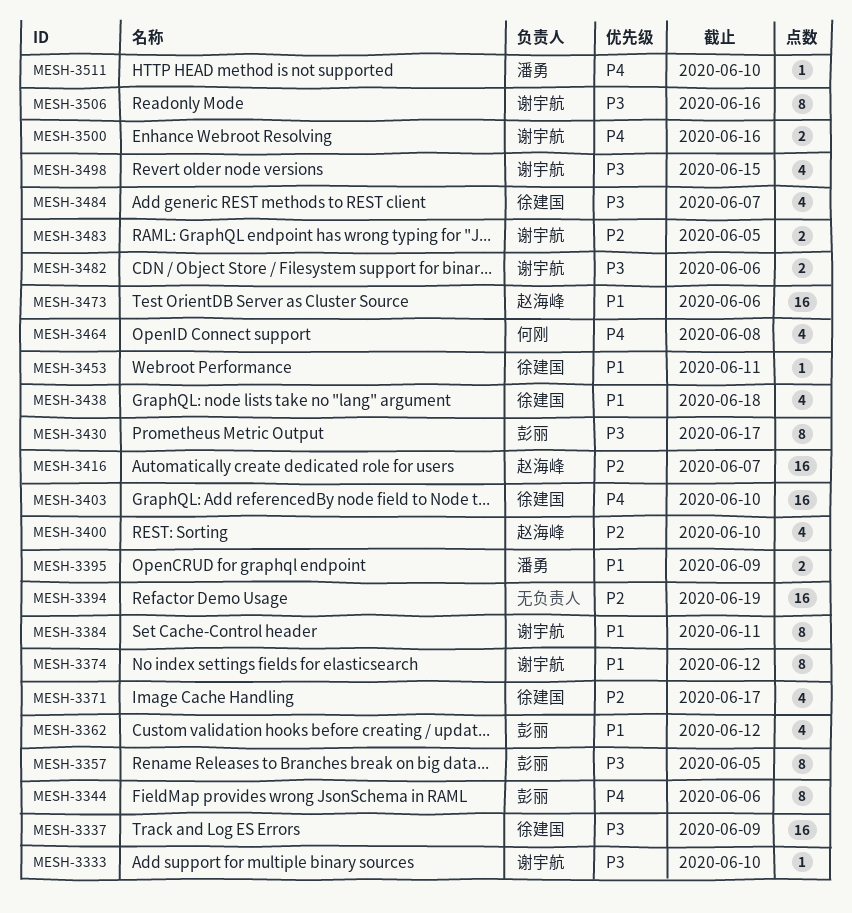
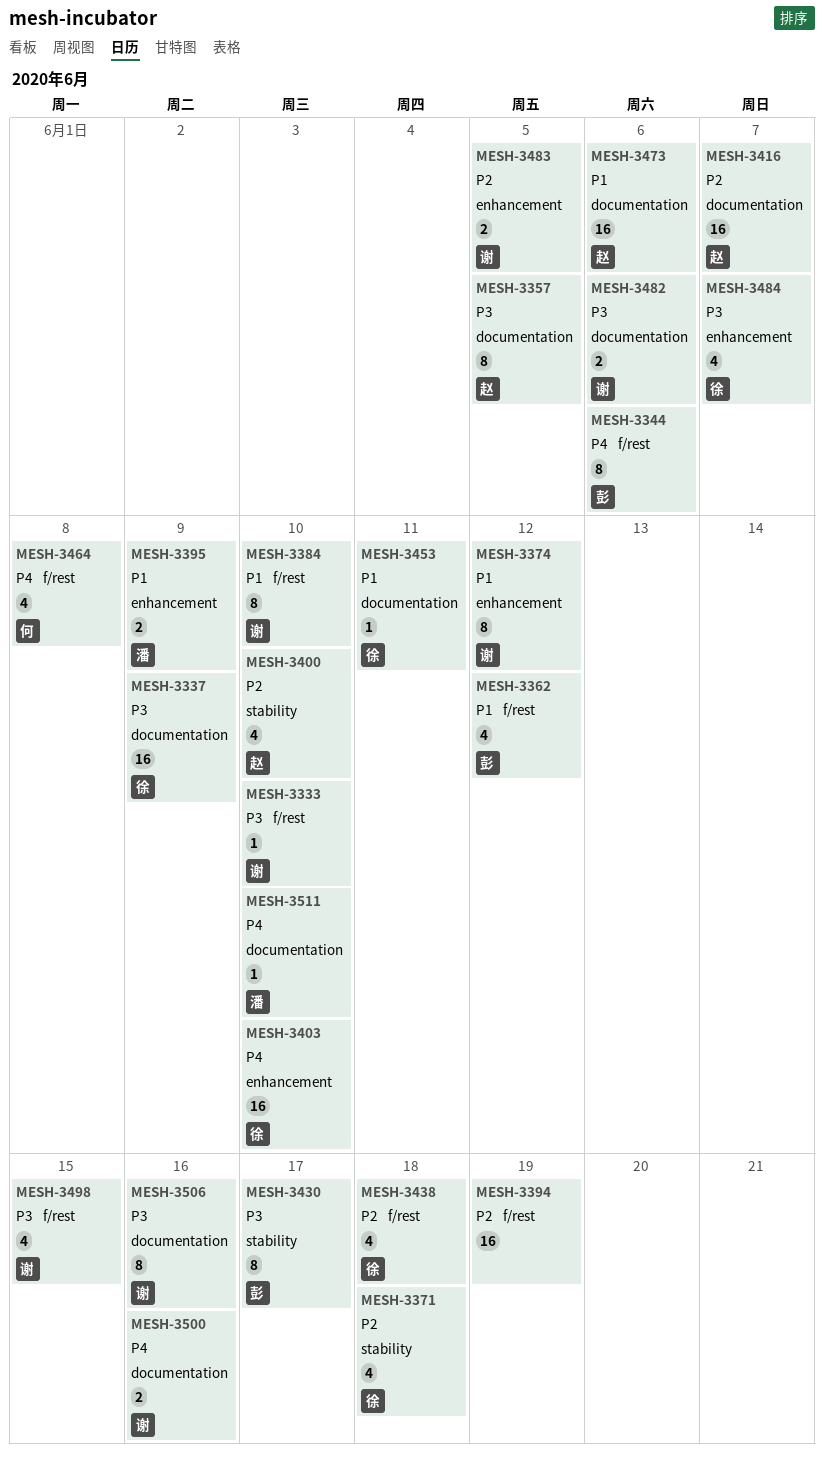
MESH-3357, owner: 彭丽 -> 赵海峰
MESH-3371, due: Jun 17 -> Jun 18
MESH-3384, due: Jun 11 -> Jun 10
MESH-3438, priority: P1 -> P2

